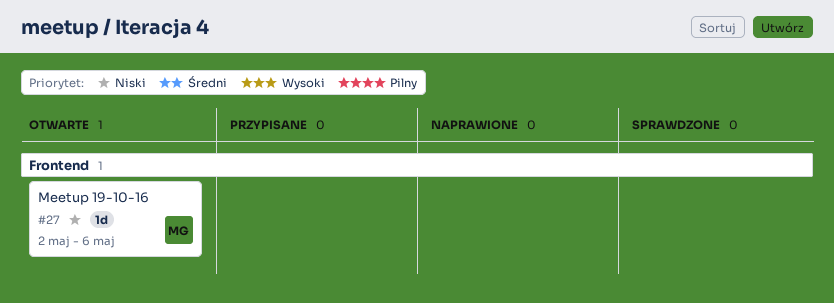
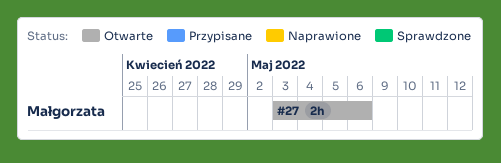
#27, estimate: 1d -> 2h
#27, start: May 2 -> May 3

